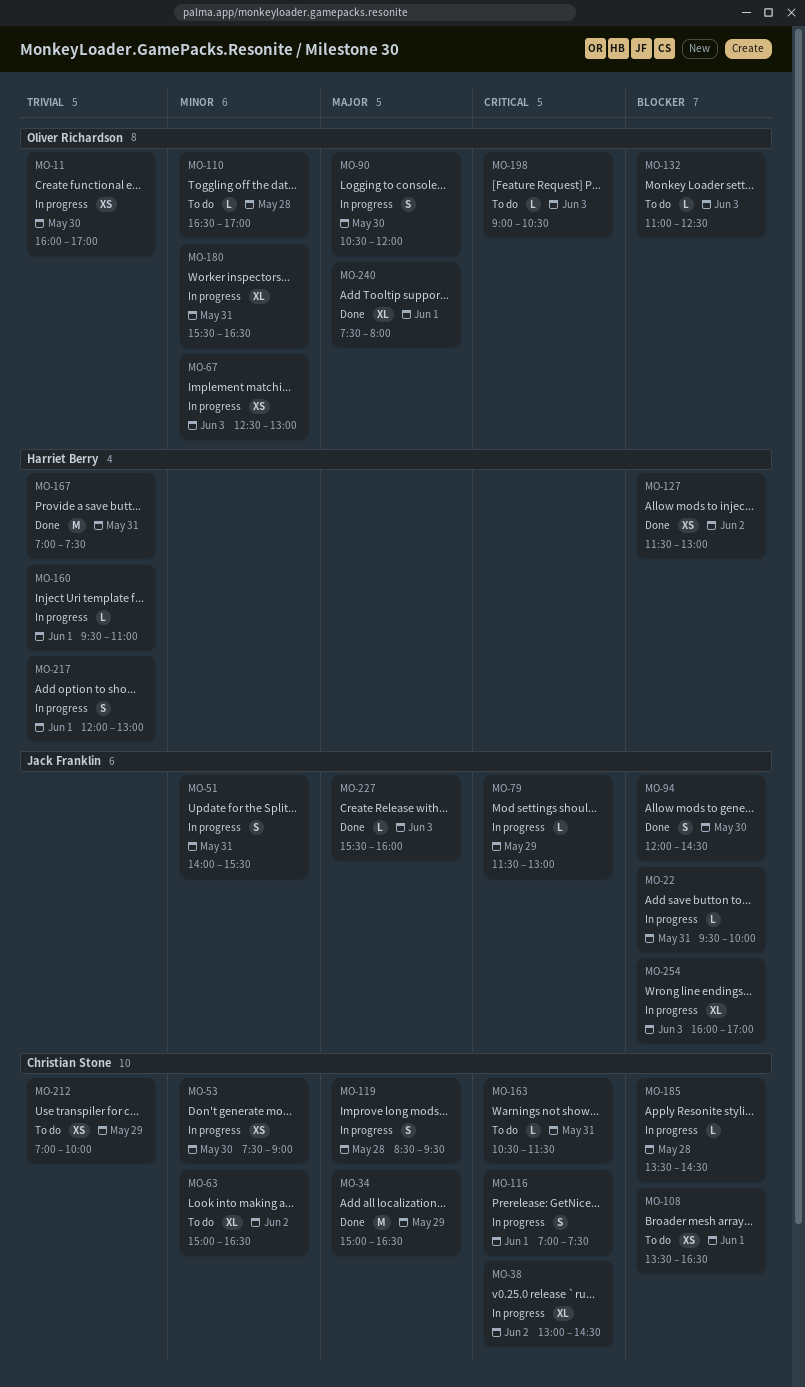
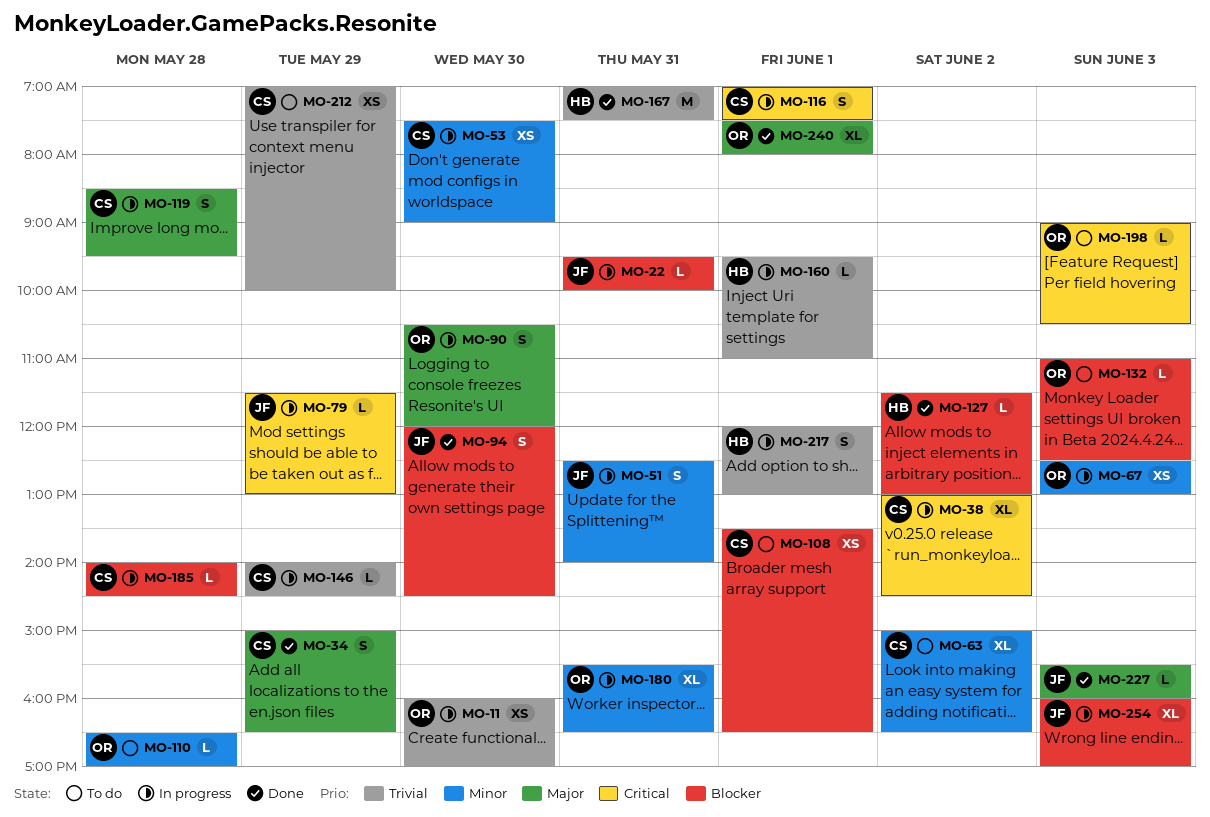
MO-34, estimate: M -> S
MO-51, begins: 14:00 -> 12:30
MO-51, ends: 15:30 -> 14:00
MO-127, estimate: XS -> L
MO-146: none -> present
MO-163: present -> none
MO-185, begins: 13:30 -> 14:00

